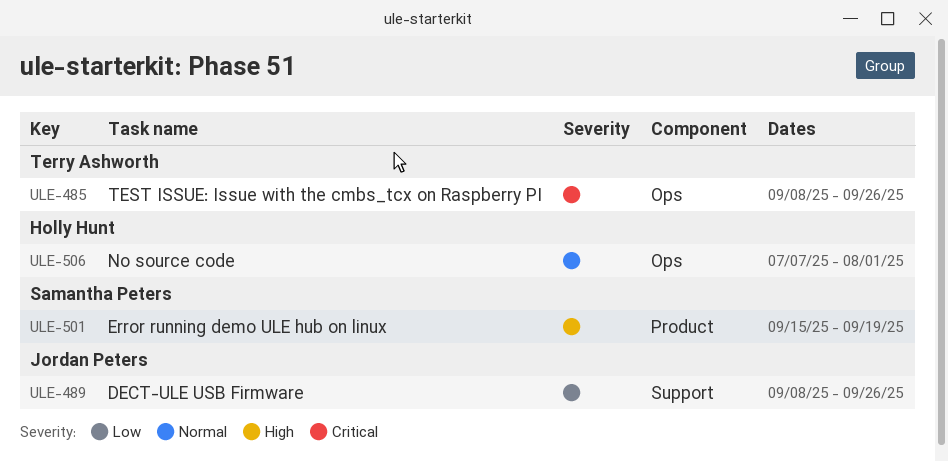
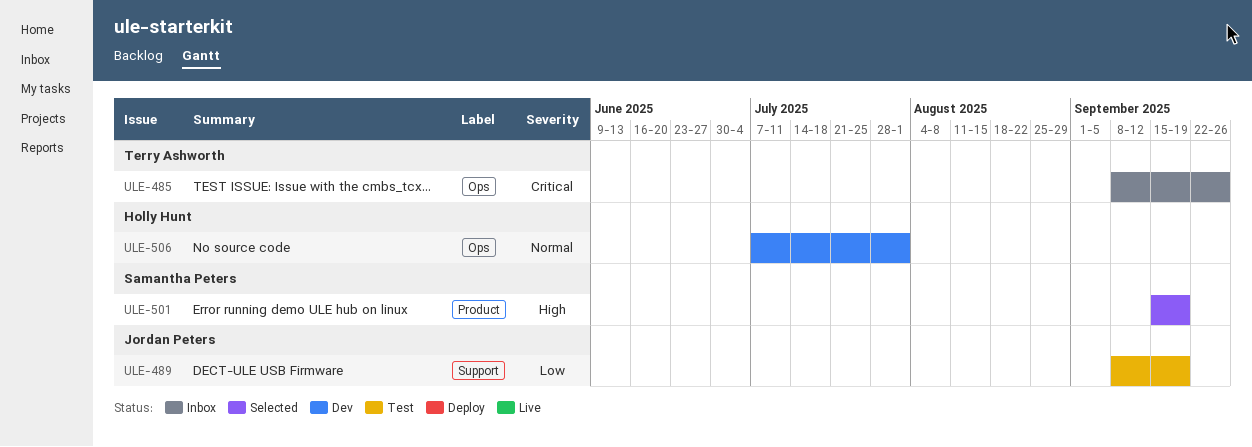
ULE-489, due: Sep 26 -> Sep 19

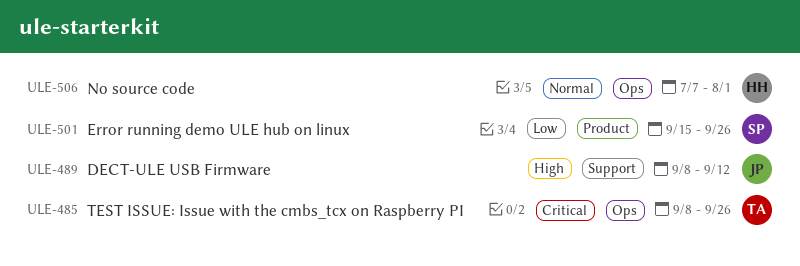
ULE-489, priority: Low -> High
ULE-489, due: Sep 19 -> Sep 12
ULE-501, priority: High -> Low
ULE-501, due: Sep 19 -> Sep 26

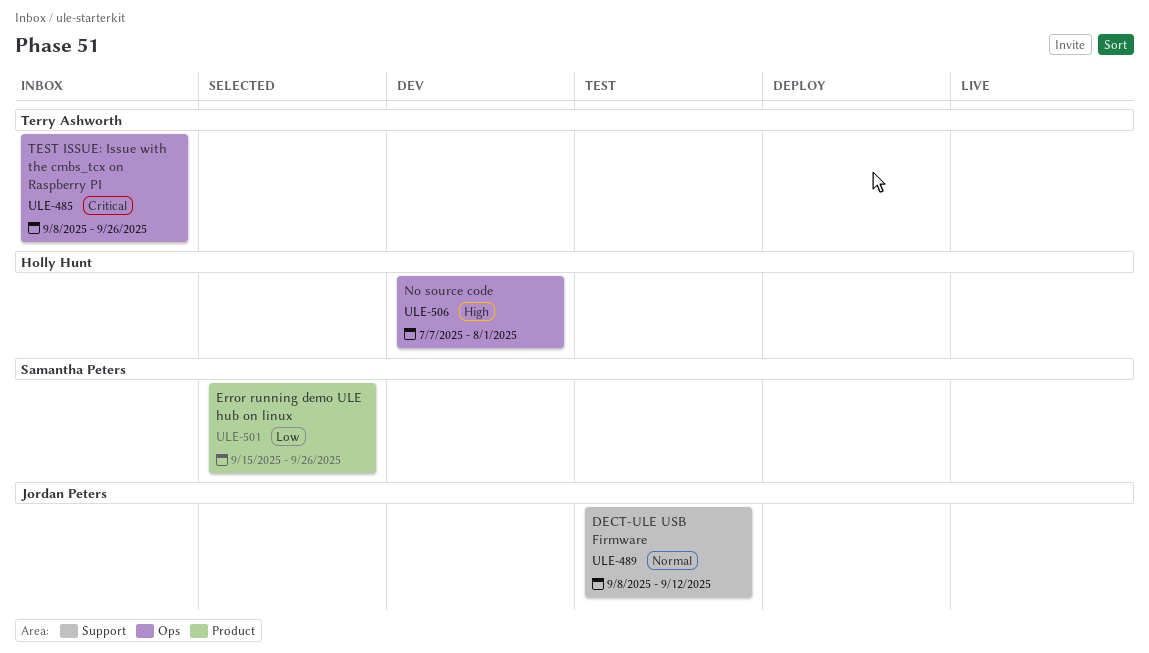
ULE-489, priority: High -> Normal
ULE-506, priority: Normal -> High

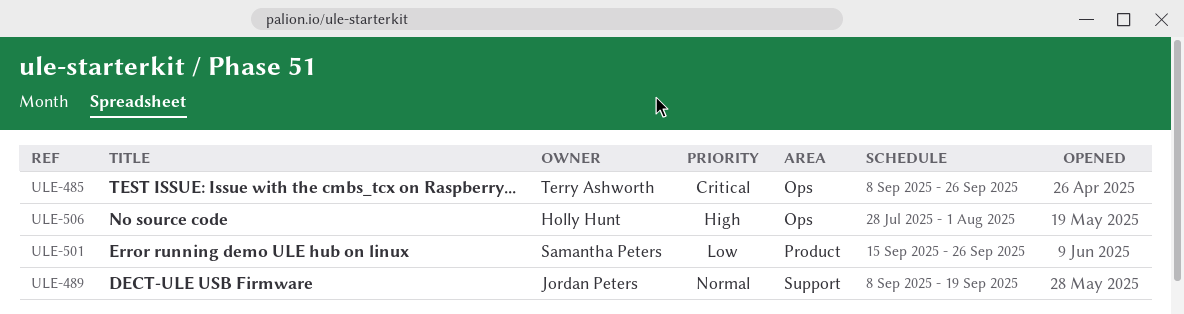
ULE-489, due: Sep 12 -> Sep 19
ULE-506, start: Jul 7 -> Jul 28

